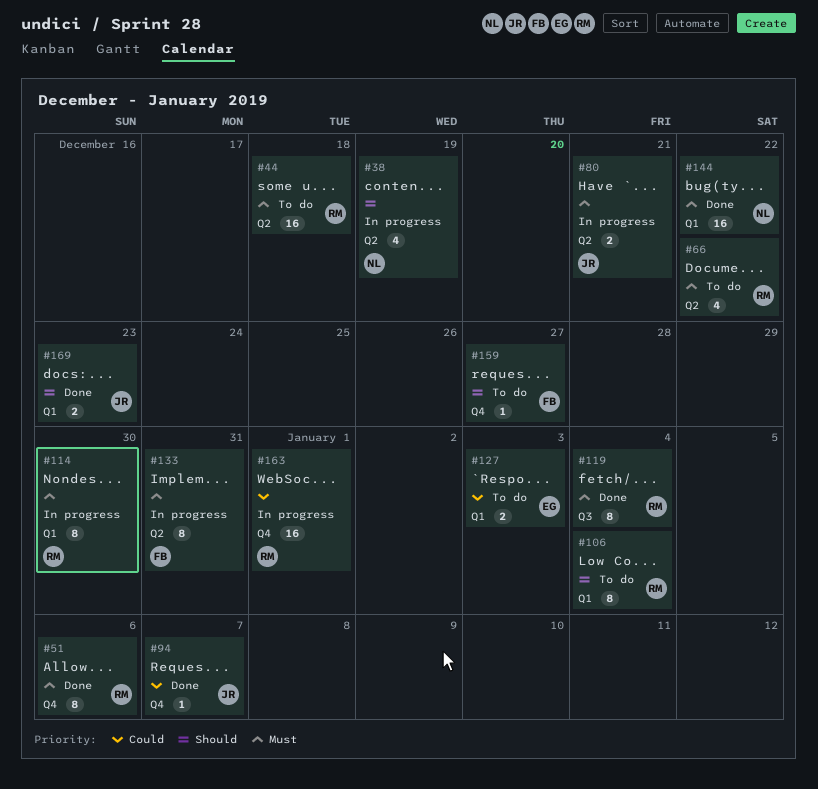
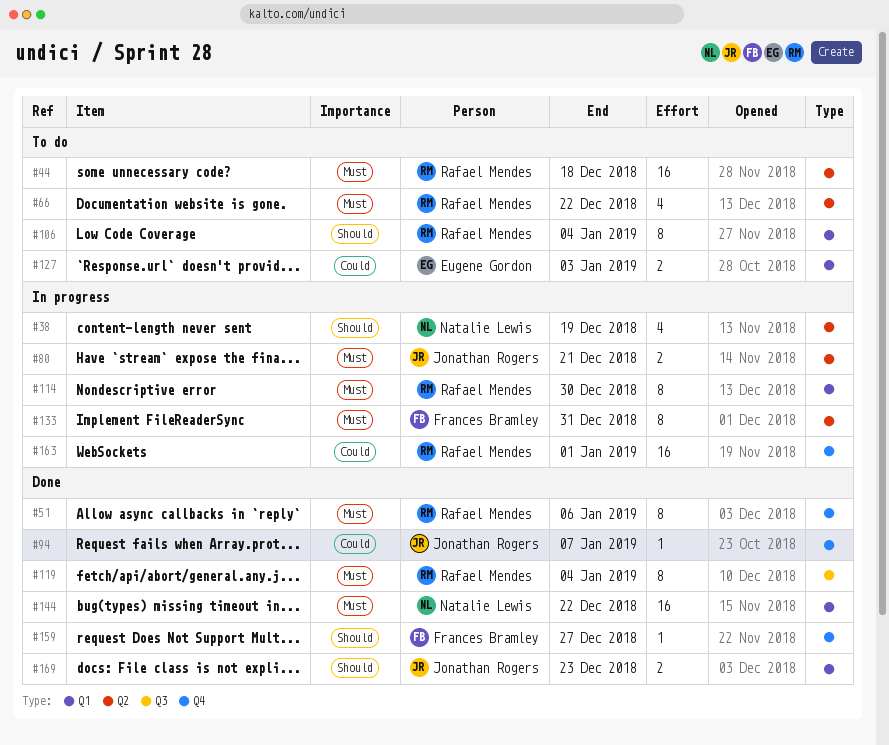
#159, status: To do -> Done

